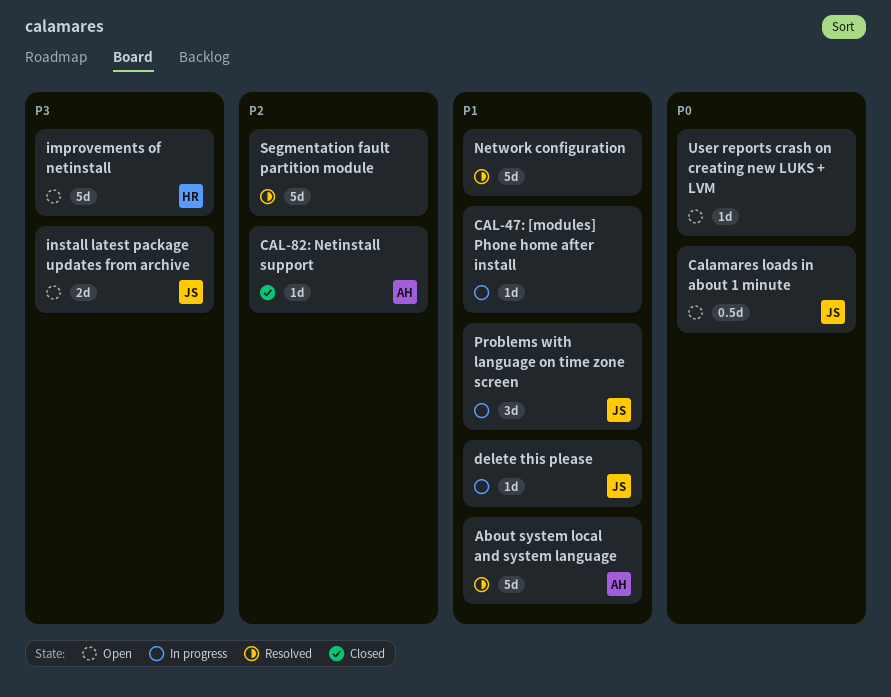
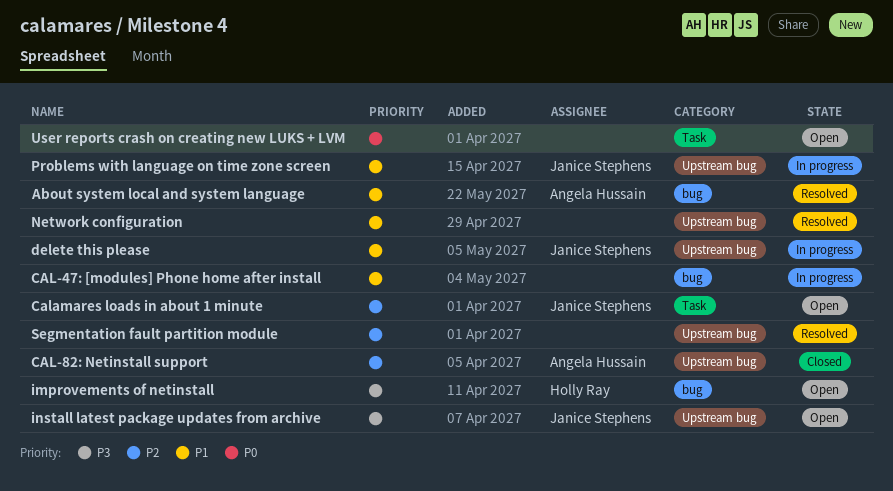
Calamares loads in about 1 minute, priority: P0 -> P2

